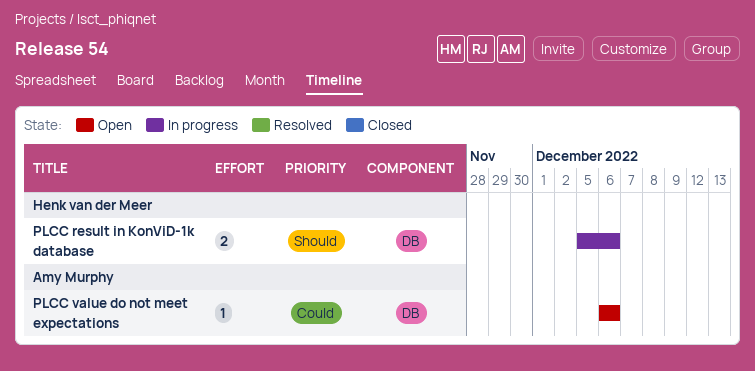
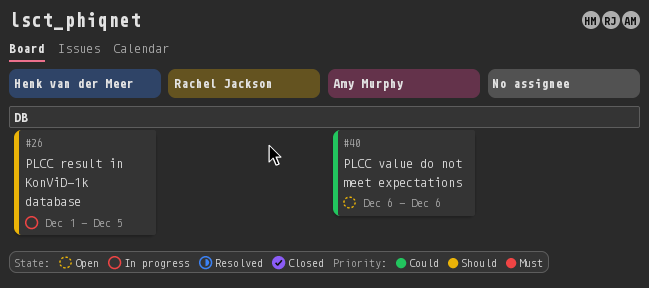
PLCC result in KonViD-1k database, start: Dec 5 -> Dec 1
PLCC result in KonViD-1k database, due: Dec 6 -> Dec 5

